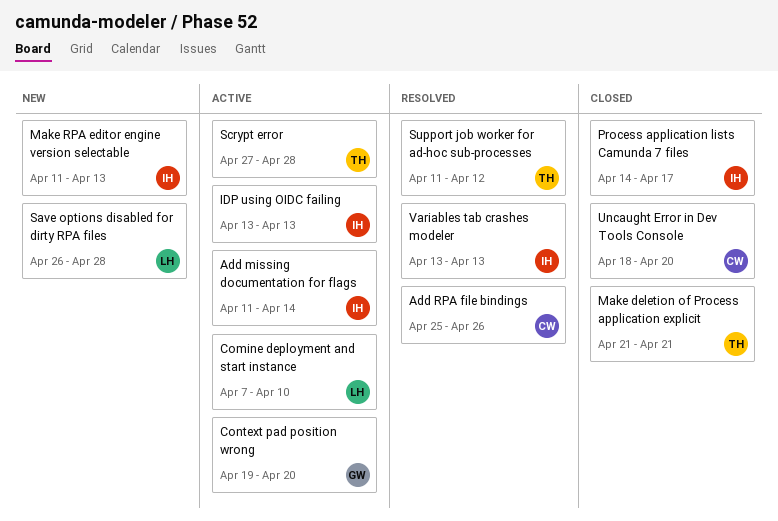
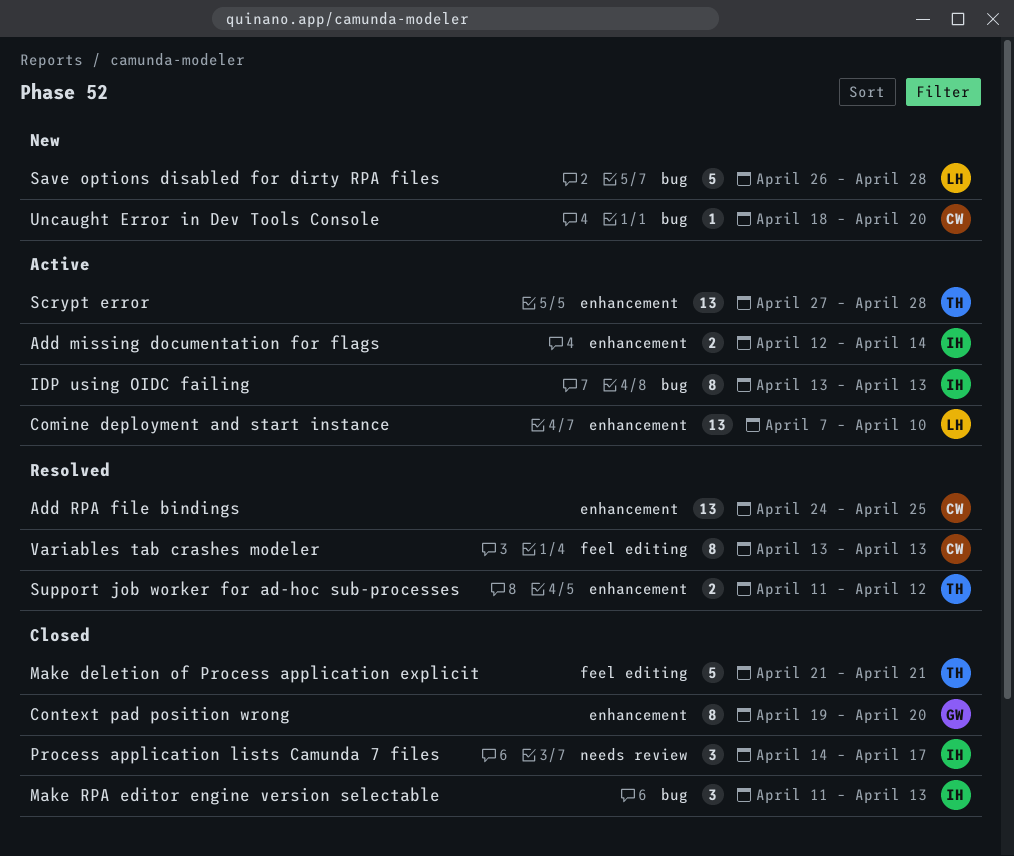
Add missing documentation for flags, start: Apr 11 -> Apr 12
Add RPA file bindings, start: Apr 25 -> Apr 24
Add RPA file bindings, due: Apr 26 -> Apr 25
Context pad position wrong, status: Active -> Closed
Make RPA editor engine version selectable, status: New -> Closed
Uncaught Error in Dev Tools Console, status: Closed -> New
Variables tab crashes modeler, owner: IH -> CW

